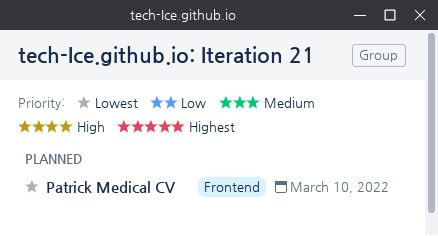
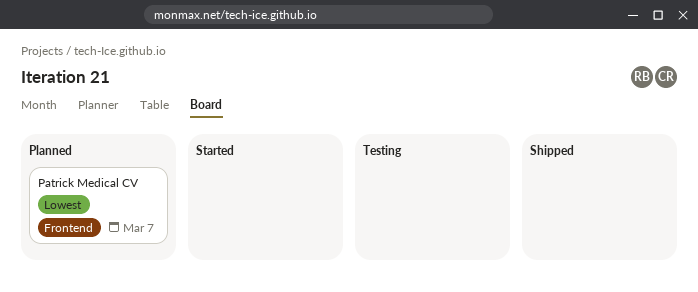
Patrick Medical CV, due: Mar 10 -> Mar 7

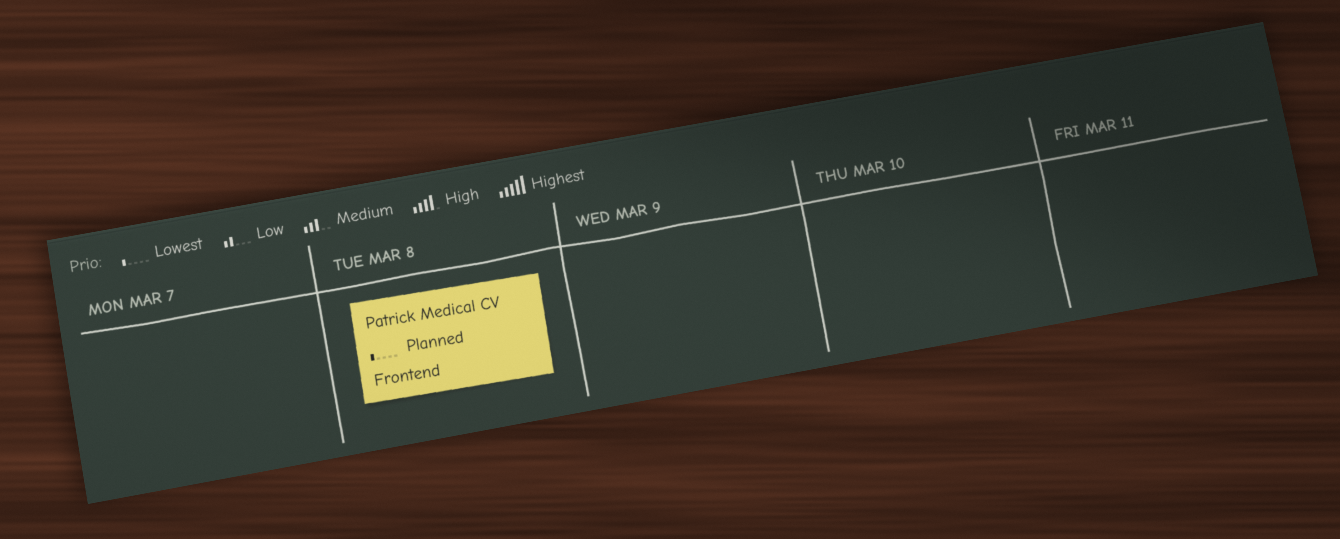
Patrick Medical CV, due: Mar 7 -> Mar 8

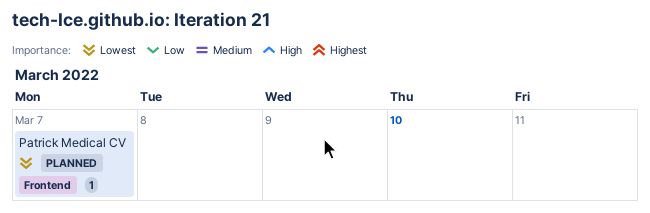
Patrick Medical CV, due: Mar 8 -> Mar 7

